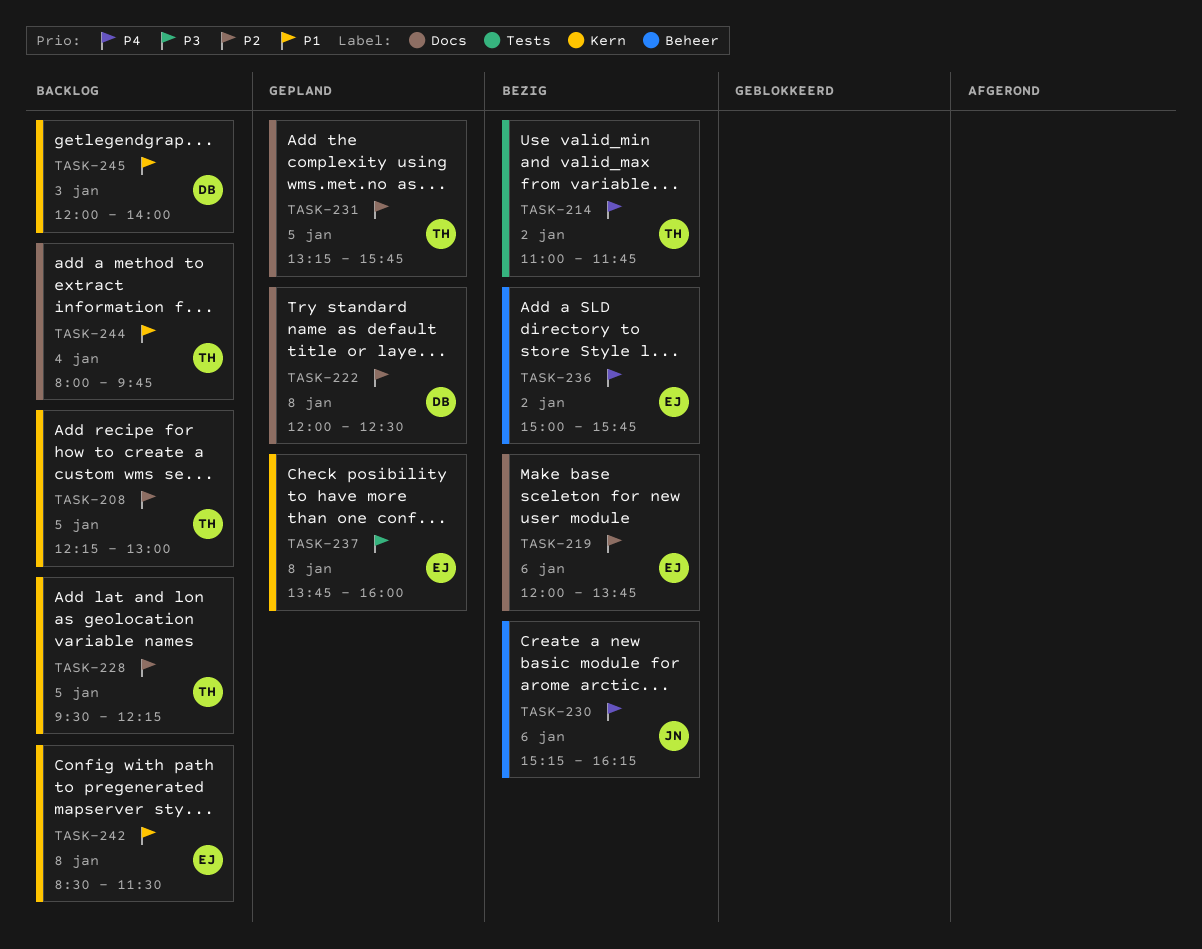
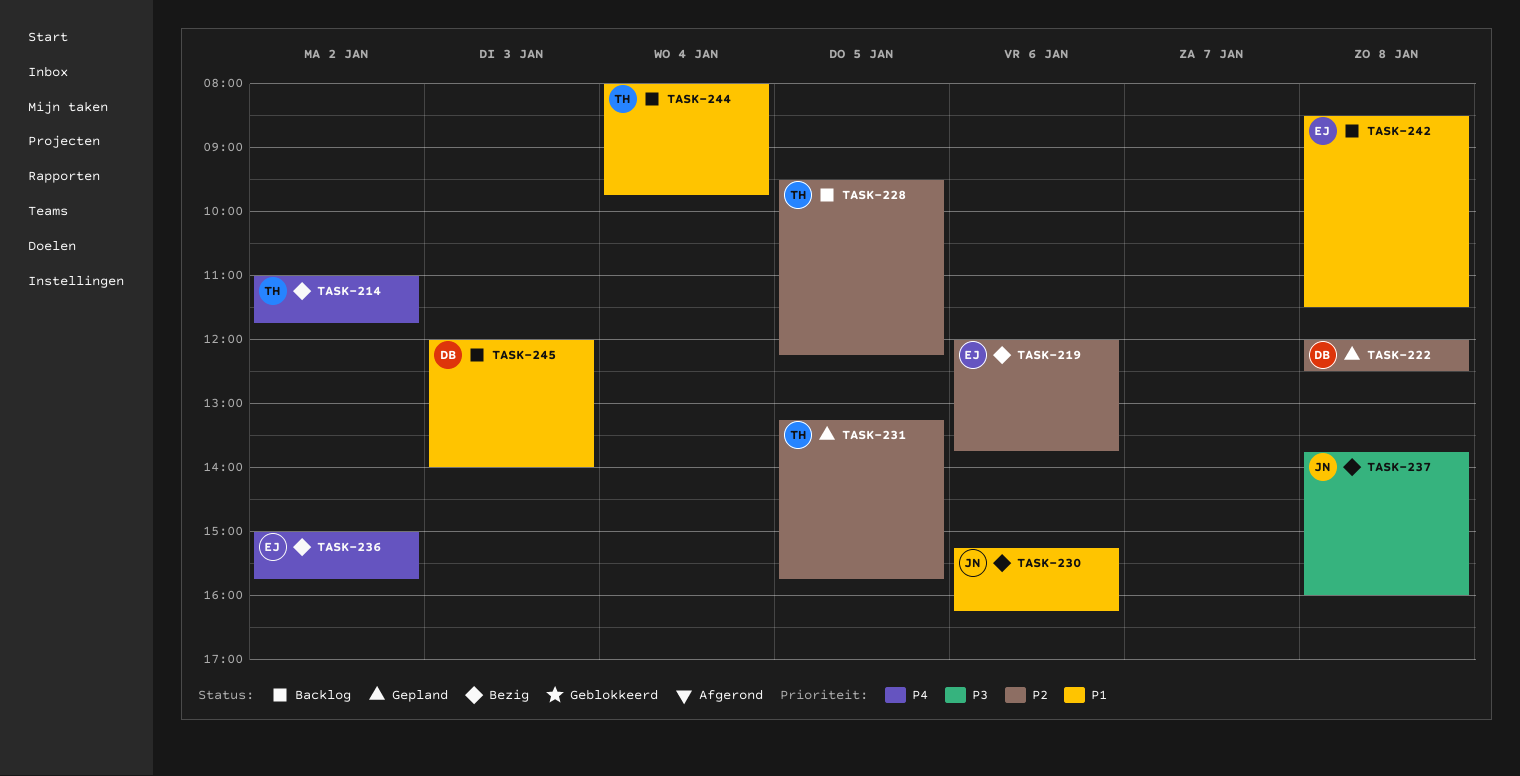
TASK-208: present -> none
TASK-230, priority: P4 -> P1
TASK-237, status: Gepland -> Bezig
TASK-237, owner: EJ -> JN

